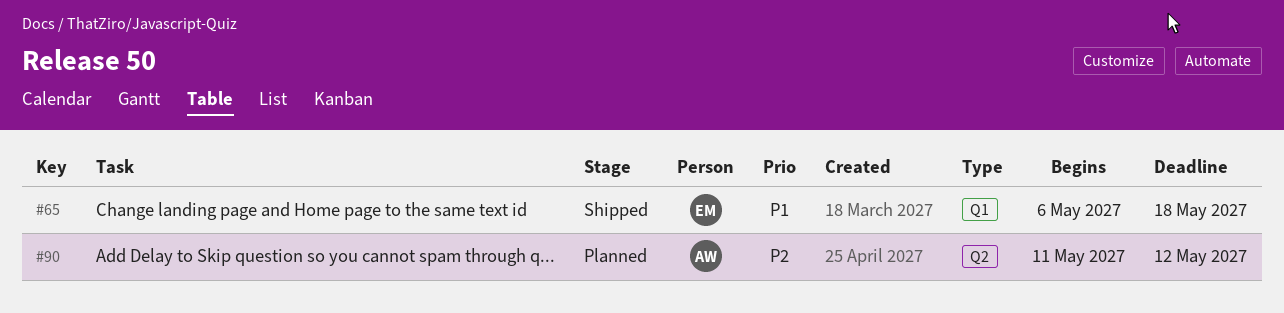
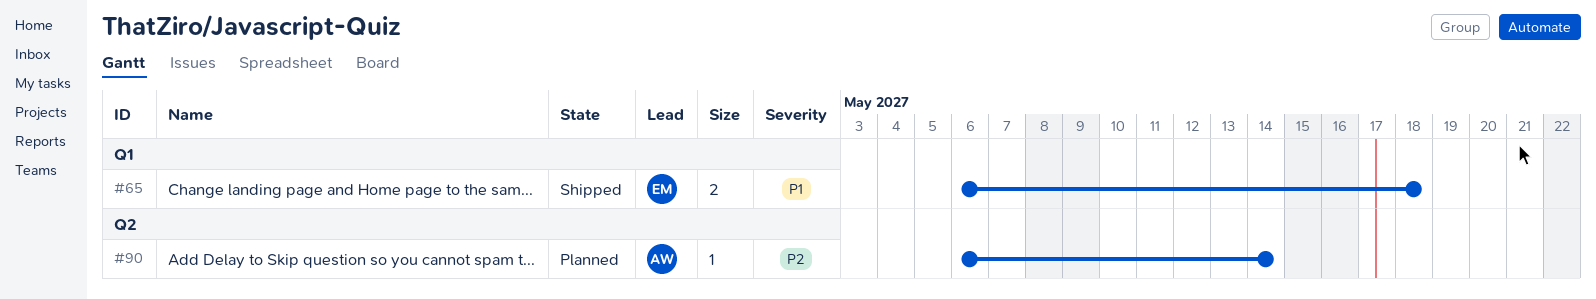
#90, start: May 11 -> May 6
#90, due: May 12 -> May 14

